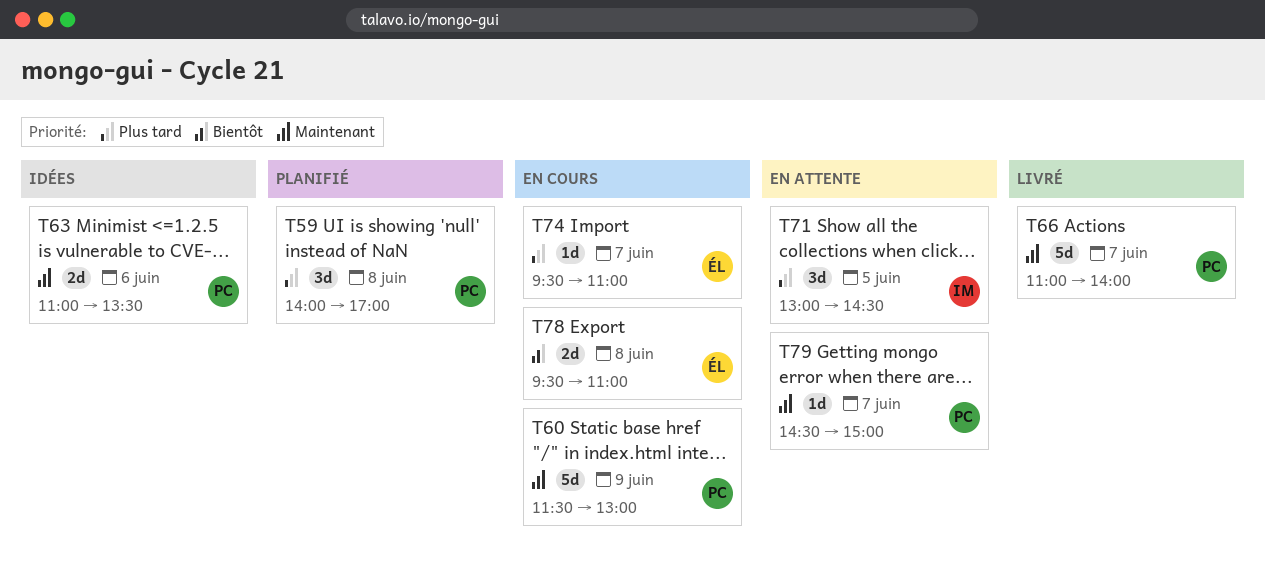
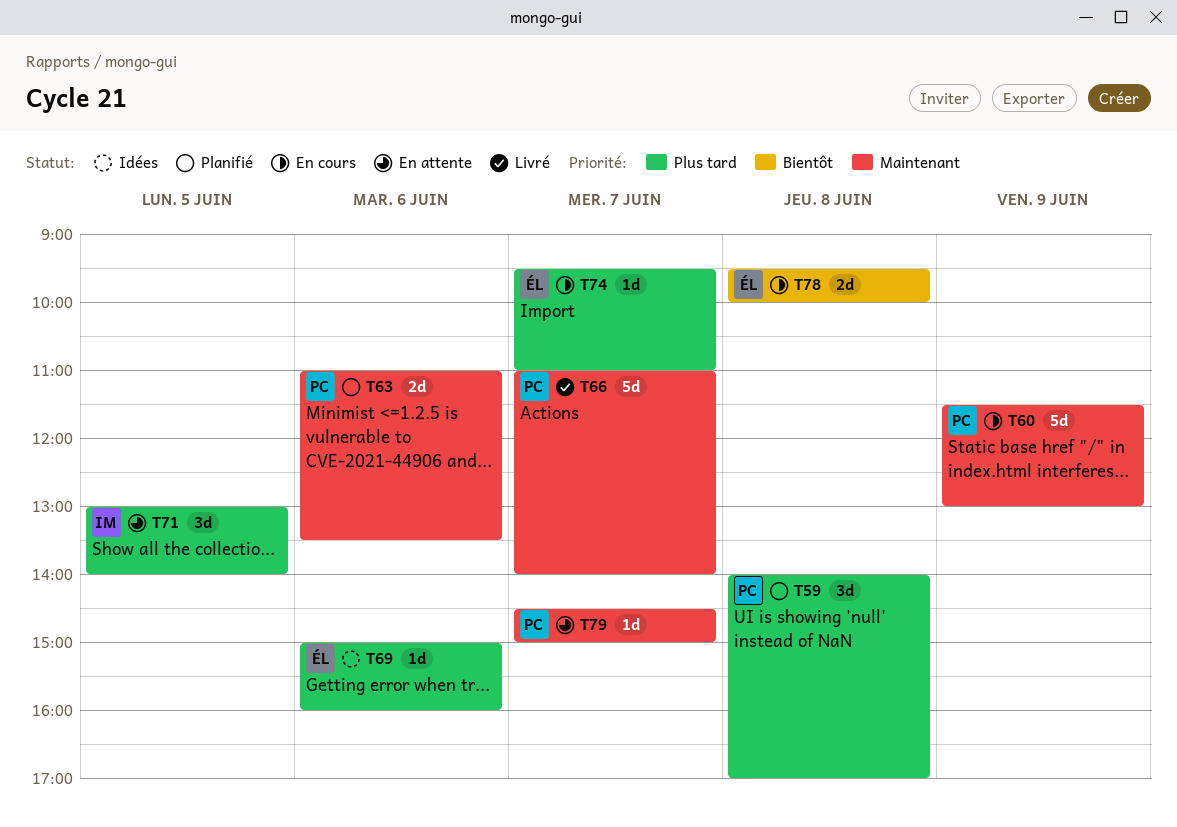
T63, status: Idées -> Planifié
T69: none -> present
T71, ends: 14:30 -> 14:00
T78, ends: 11:00 -> 10:00

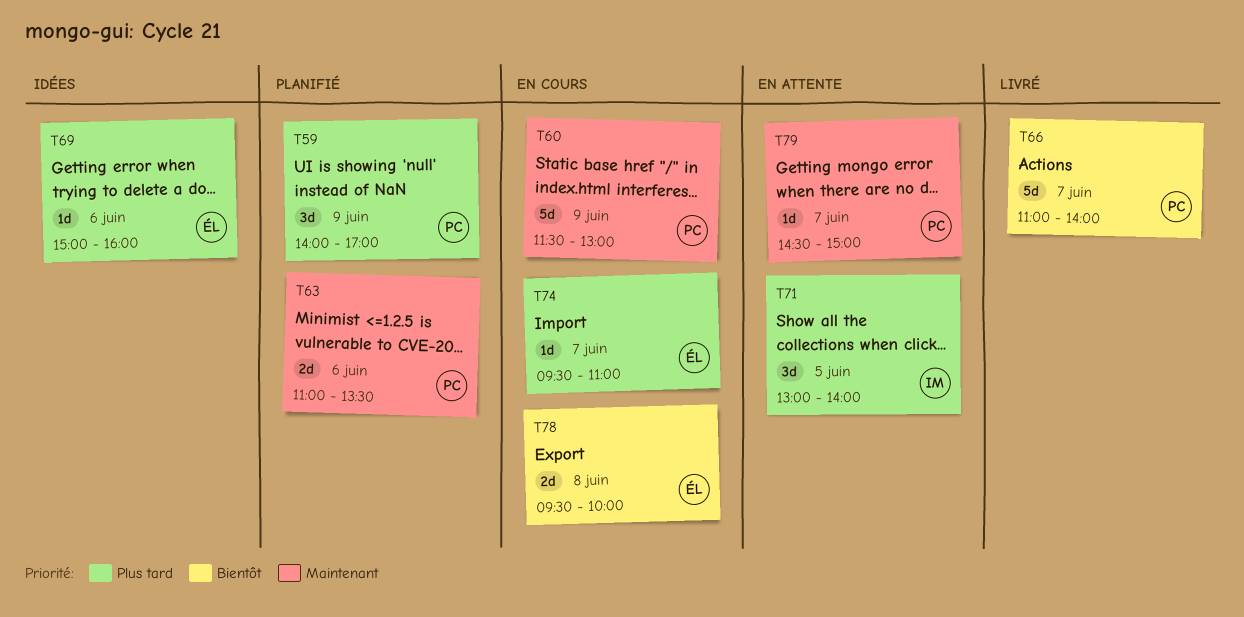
T59, day: Jun 8 -> Jun 9
T66, priority: Maintenant -> Bientôt

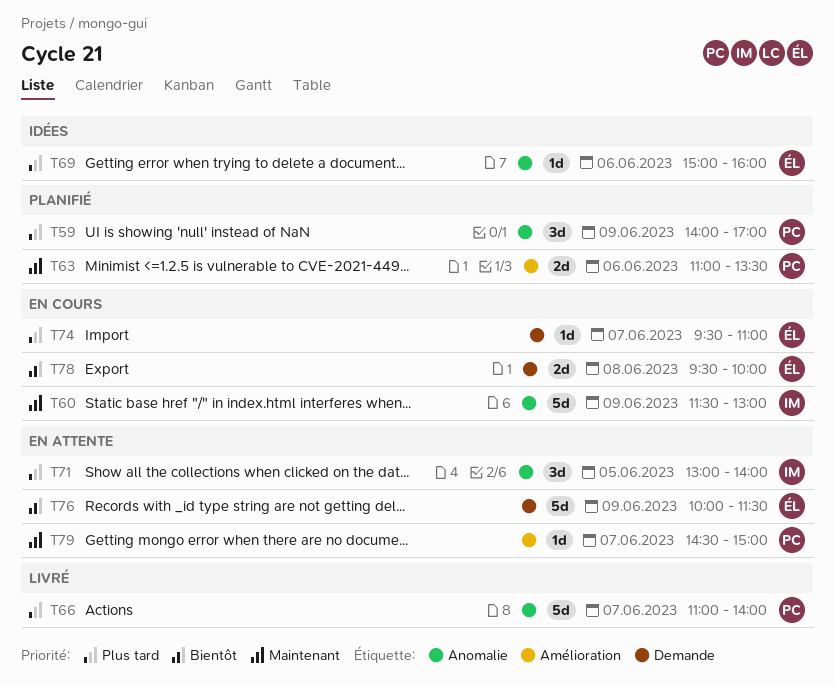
T60, owner: PC -> IM
T66, priority: Bientôt -> Plus tard
T76: none -> present

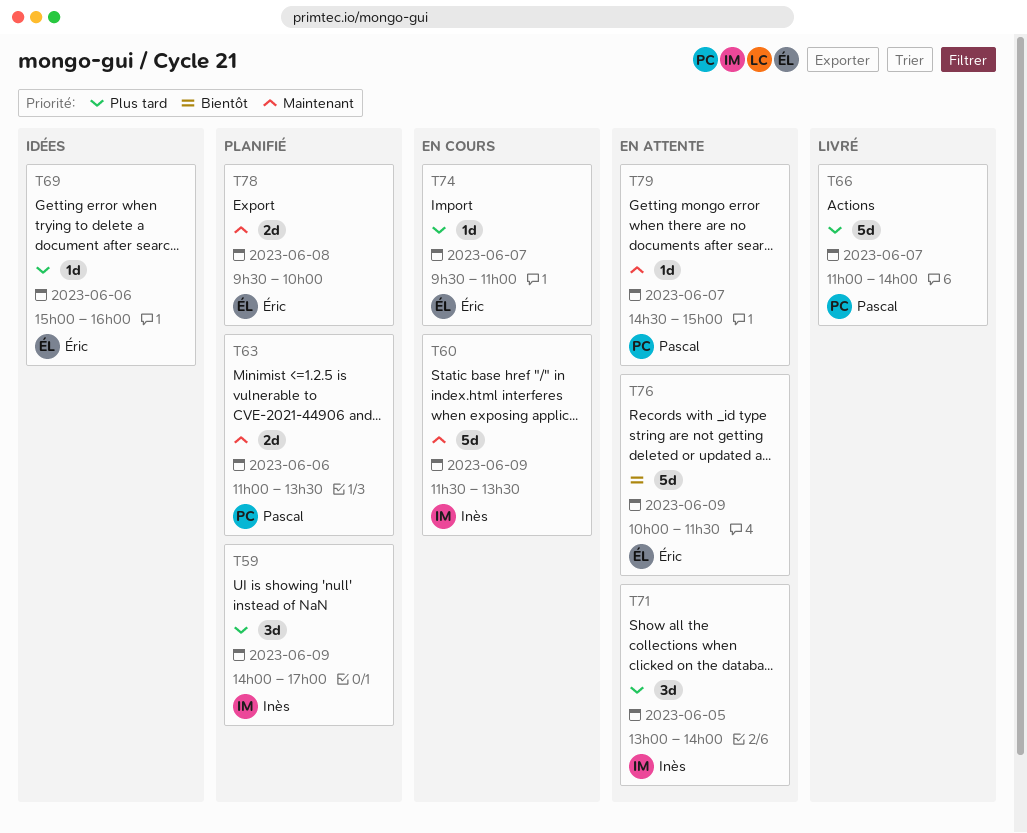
T59, owner: Pascal -> Inès
T60, ends: 13:00 -> 13:30
T78, status: En cours -> Planifié
T78, priority: Bientôt -> Maintenant

